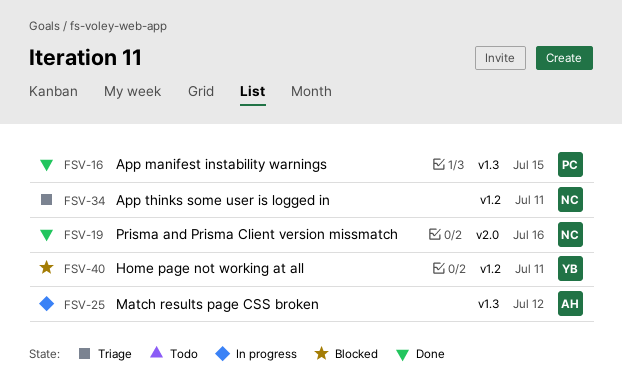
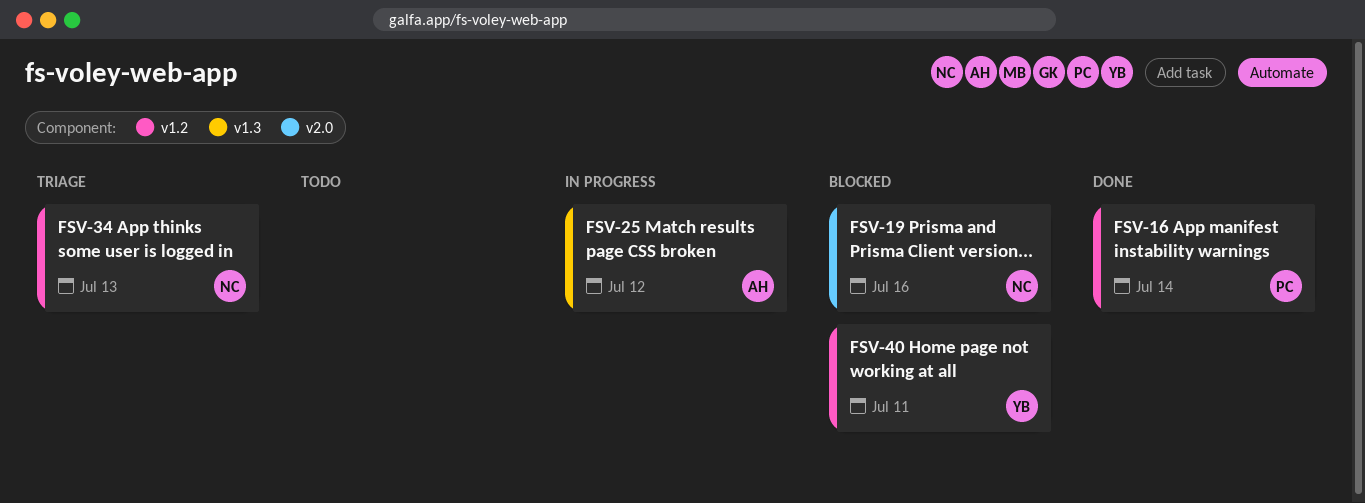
FSV-16, label: v1.3 -> v1.2
FSV-16, due: Jul 15 -> Jul 14
FSV-19, status: Done -> Blocked
FSV-34, due: Jul 11 -> Jul 13

